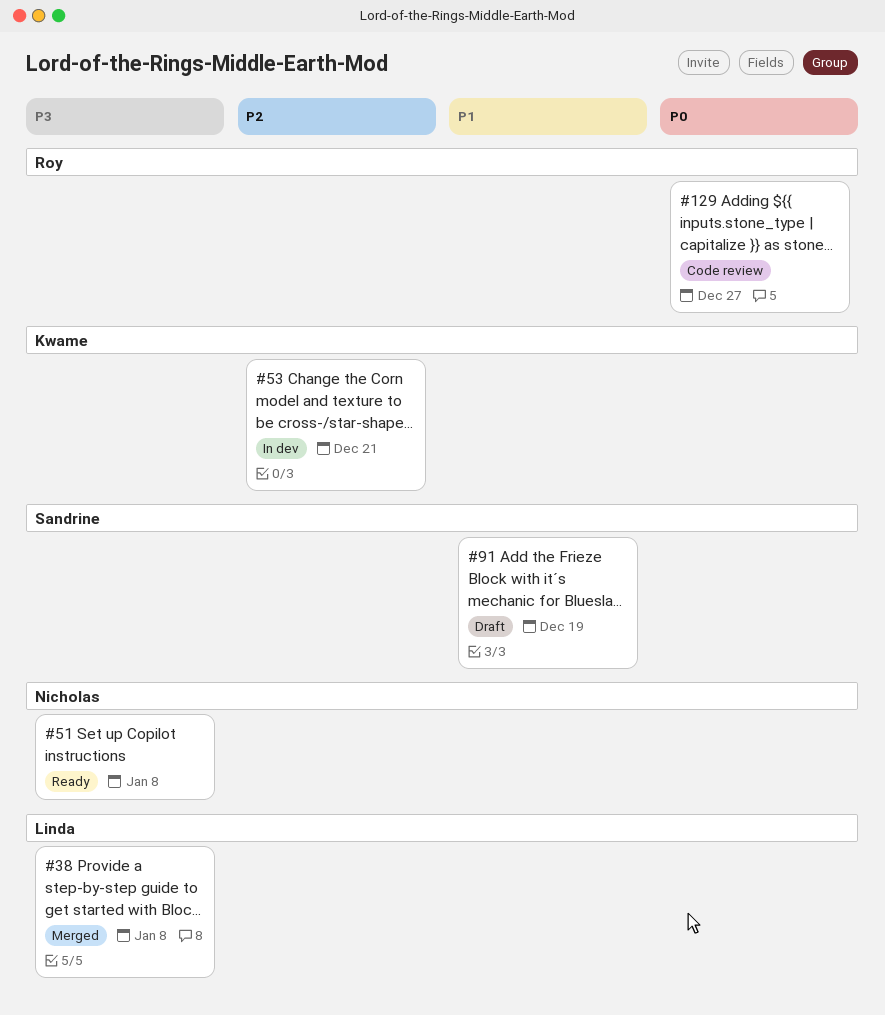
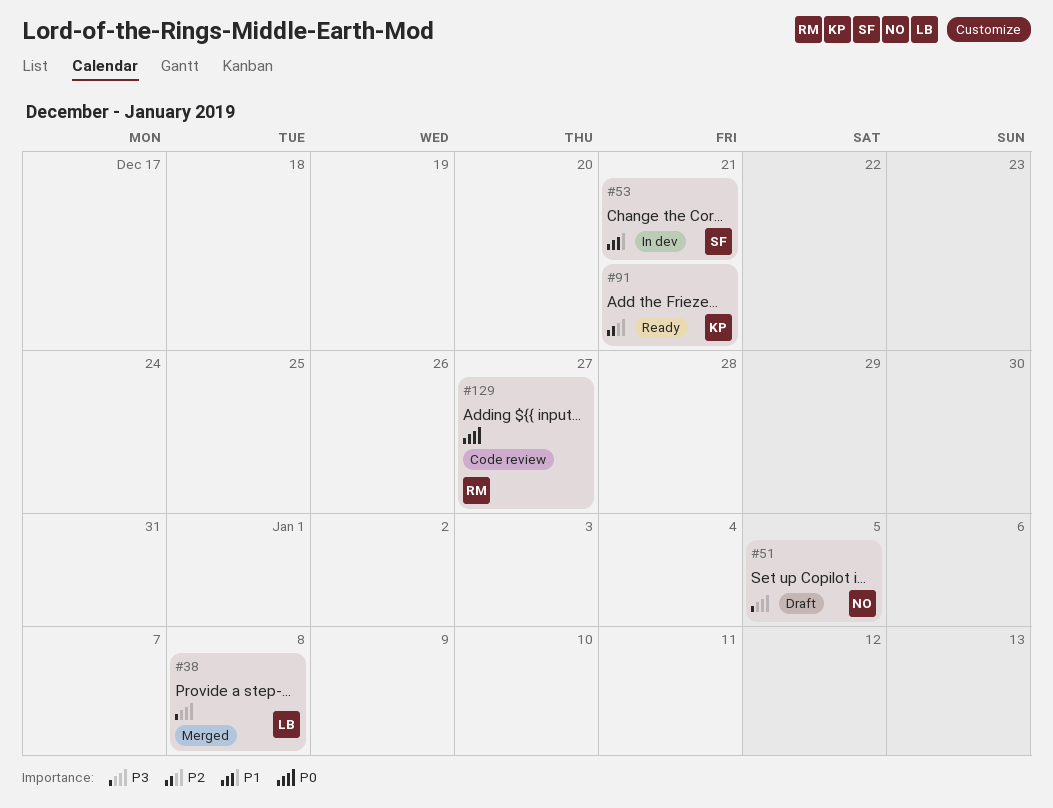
#51, status: Ready -> Draft
#51, due: Jan 8 -> Jan 5
#53, owner: Kwame -> Sandrine
#53, priority: P2 -> P1
#91, status: Draft -> Ready
#91, owner: Sandrine -> Kwame
#91, priority: P1 -> P2
#91, due: Dec 19 -> Dec 21

